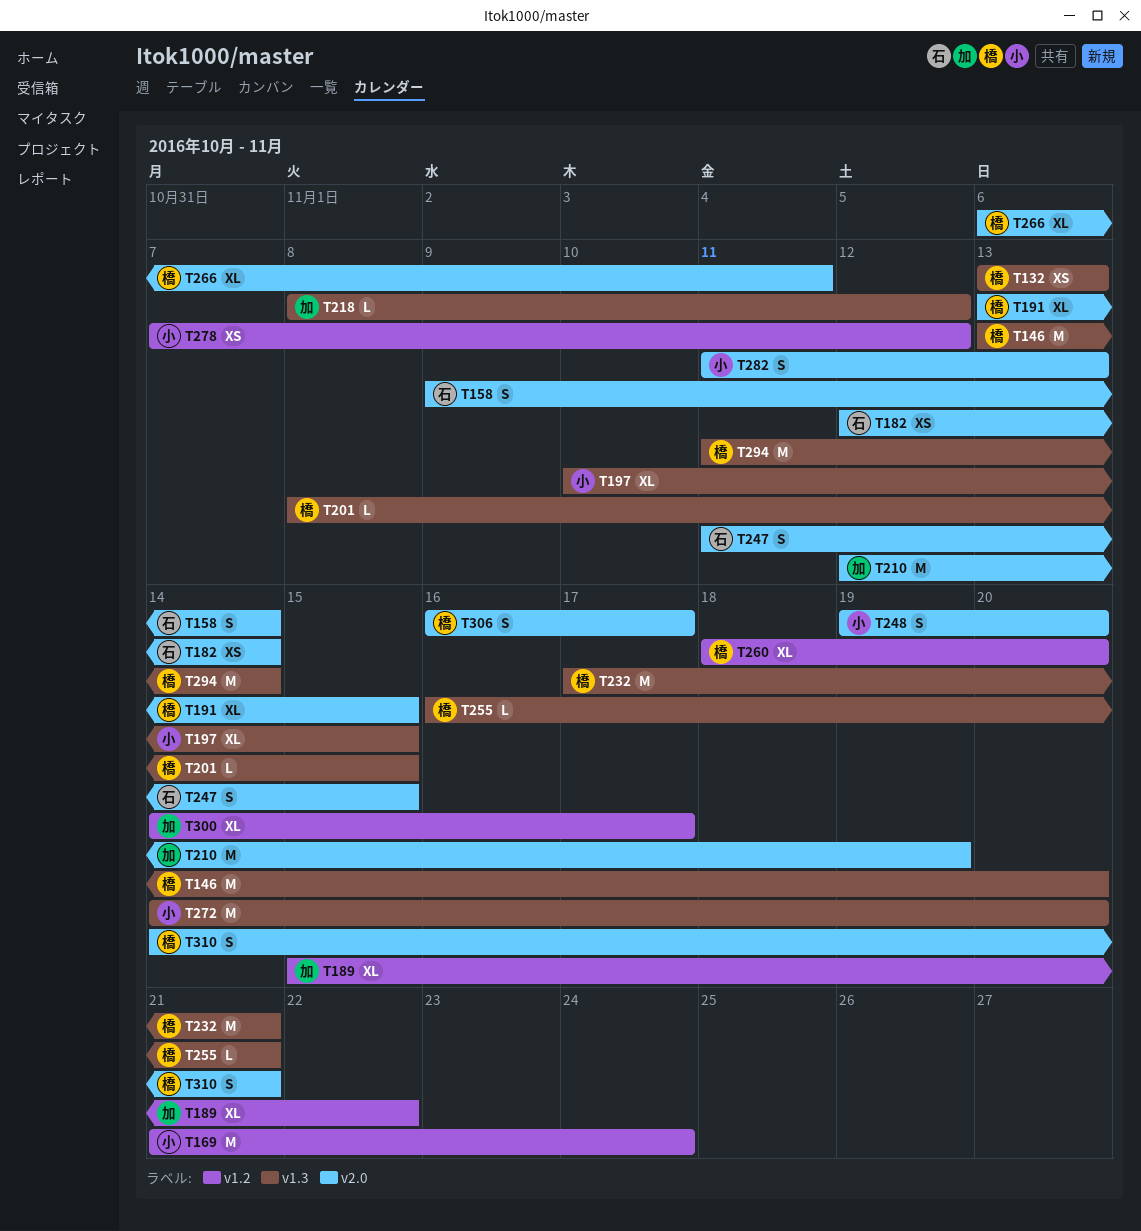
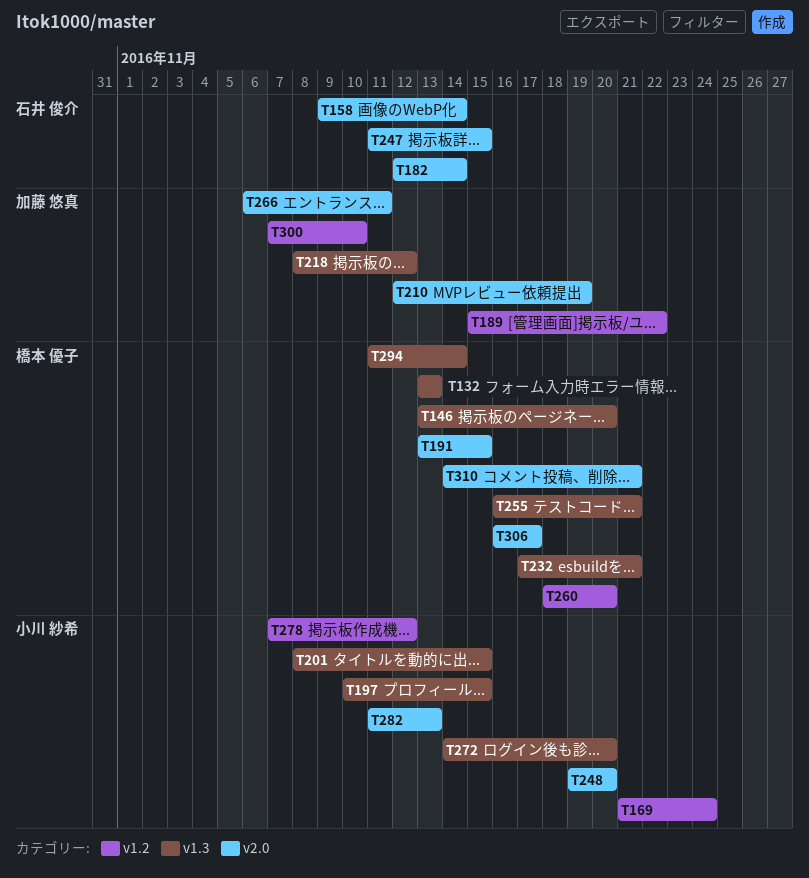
T201, owner: 橋本 優子 -> 小川 紗希
T266, owner: 橋本 優子 -> 加藤 悠真
T300, start: Nov 14 -> Nov 7
T300, due: Nov 17 -> Nov 10

